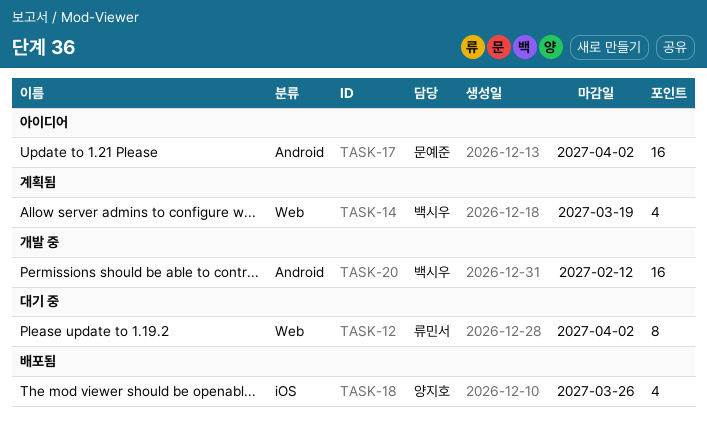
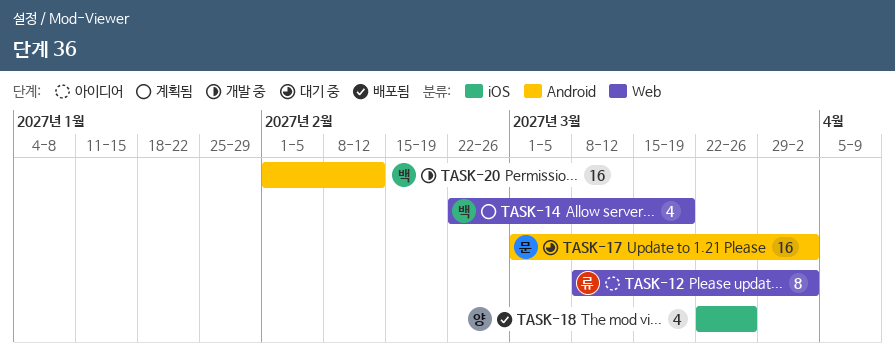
TASK-12, status: 대기 중 -> 아이디어
TASK-17, status: 아이디어 -> 대기 중

